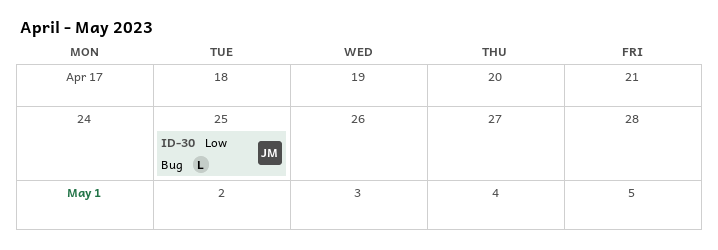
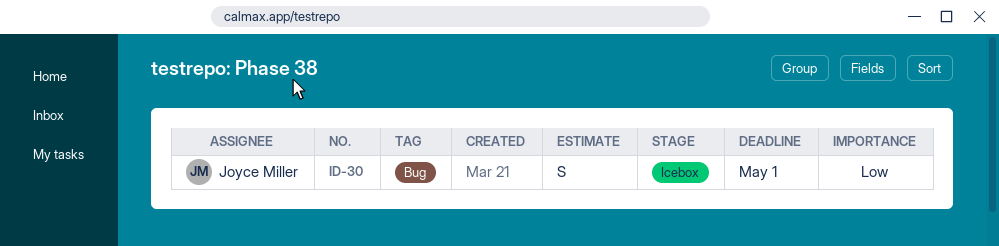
ID-30, estimate: L -> S
ID-30, due: Apr 25 -> May 1

